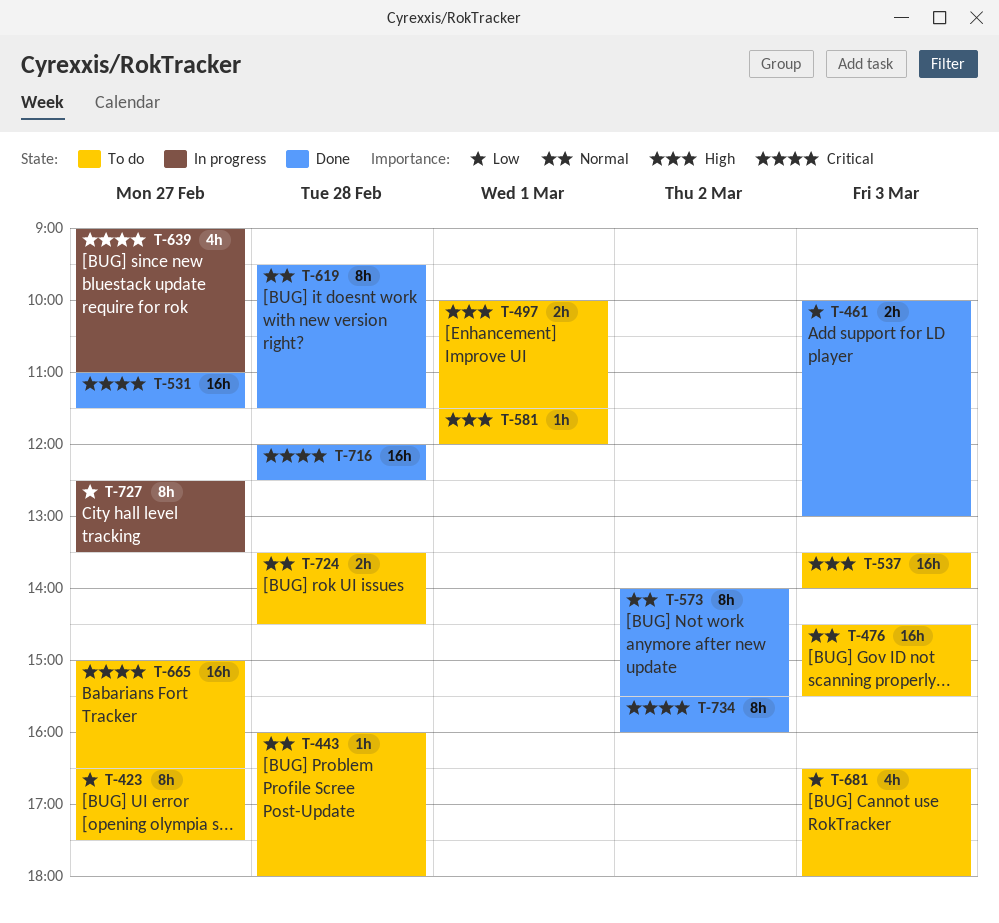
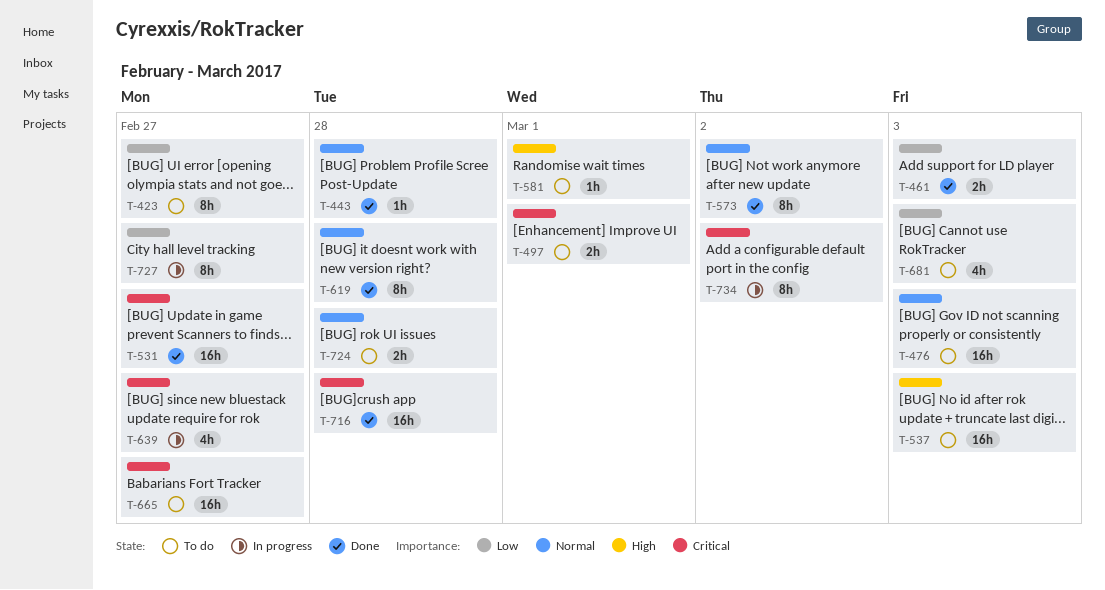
T-443, status: To do -> Done
T-497, priority: High -> Critical
T-734, status: Done -> In progress

